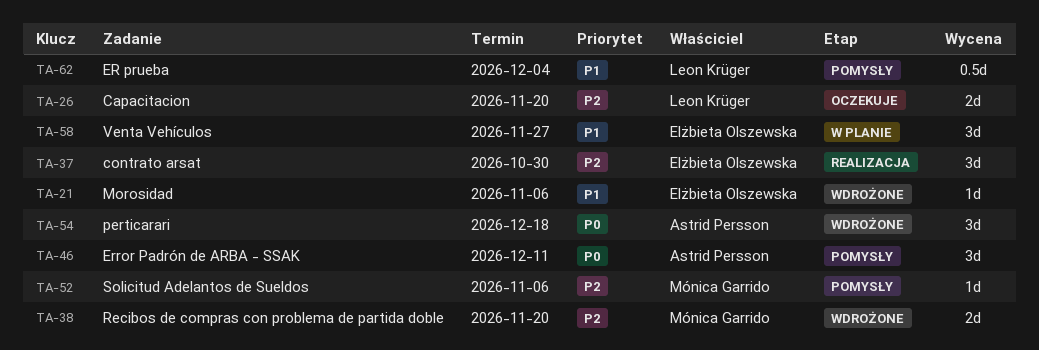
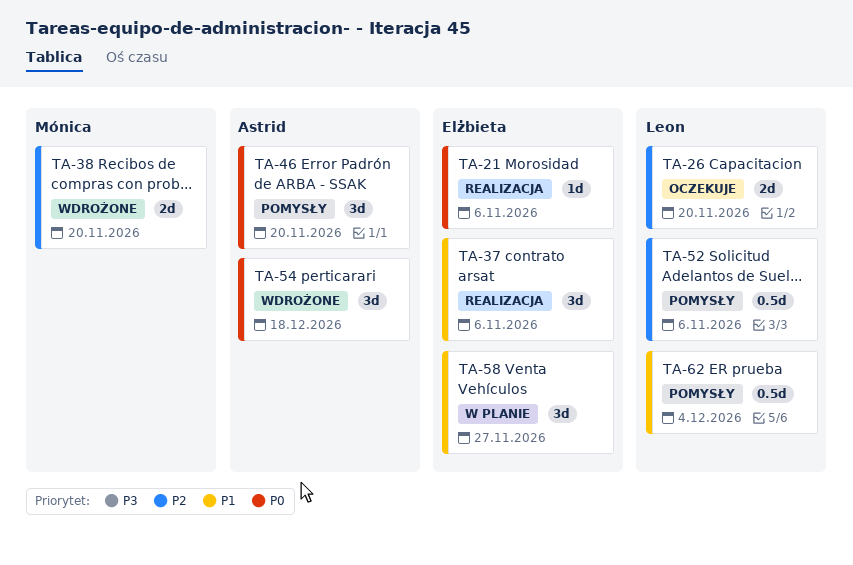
TA-21, status: Wdrożone -> Realizacja
TA-21, priority: P1 -> P0
TA-37, priority: P2 -> P1
TA-37, due: Oct 30 -> Nov 6
TA-46, due: Dec 11 -> Nov 20
TA-52, owner: Mónica Garrido -> Leon Krüger
TA-52, estimate: 1d -> 0.5d

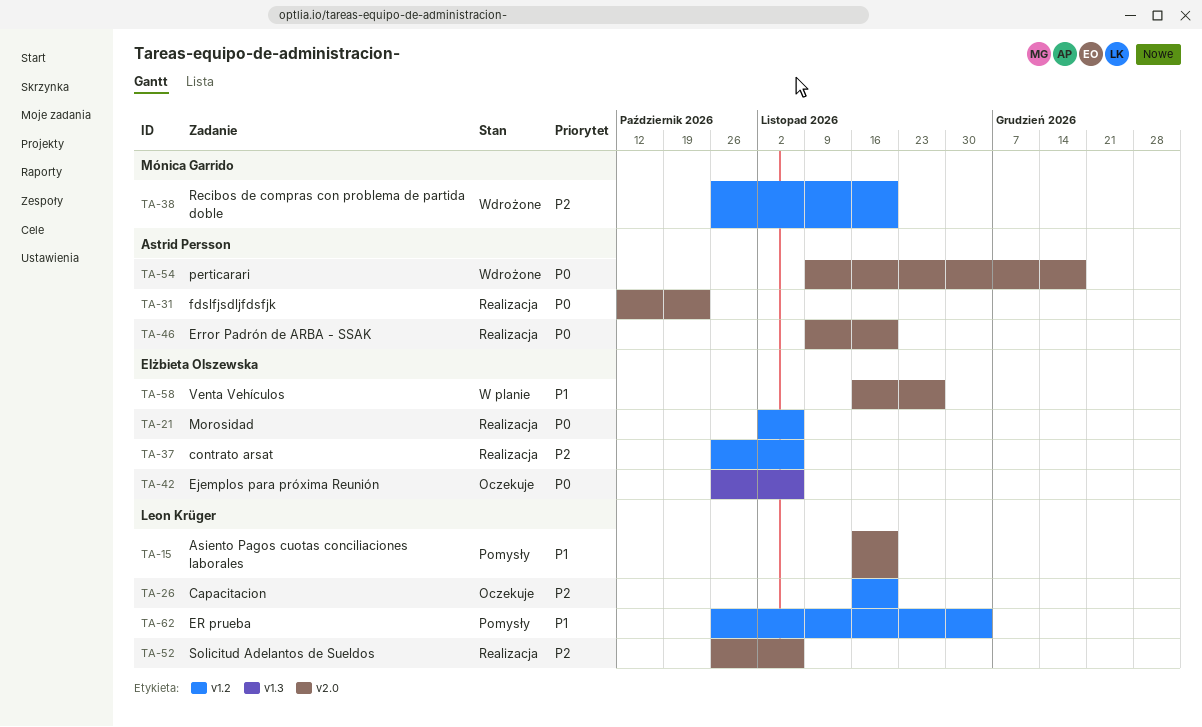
TA-15: none -> present
TA-31: none -> present
TA-37, priority: P1 -> P2
TA-42: none -> present
TA-46, status: Pomysły -> Realizacja
TA-52, status: Pomysły -> Realizacja

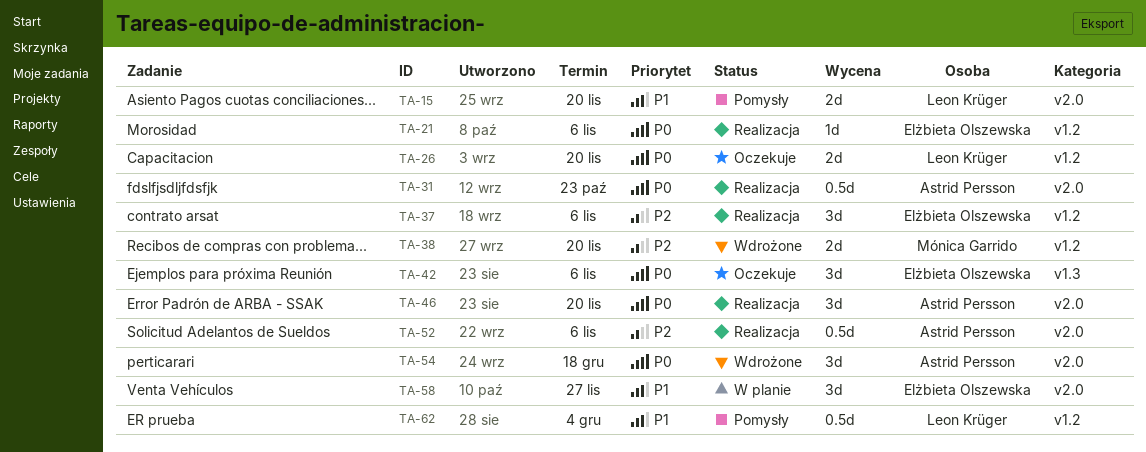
TA-26, priority: P2 -> P0
TA-52, owner: Leon Krüger -> Astrid Persson

